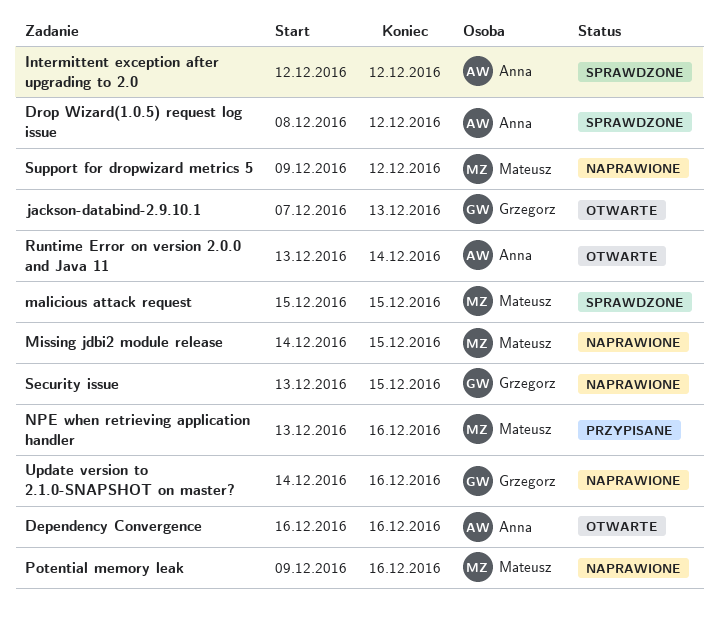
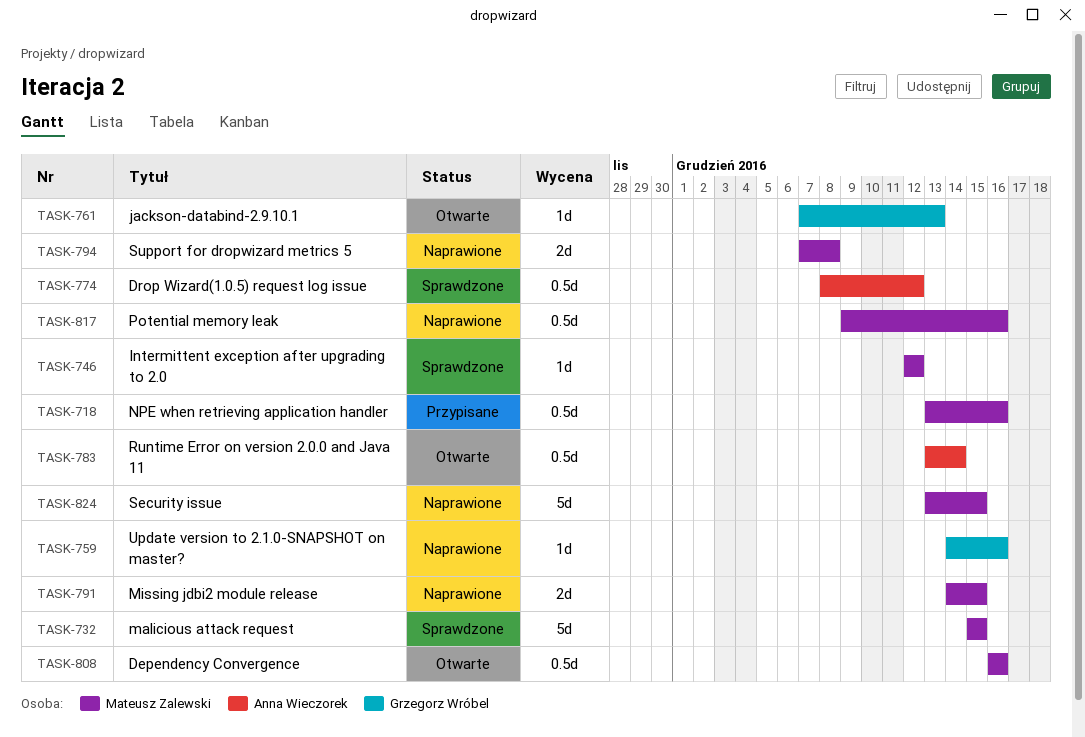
Dependency Convergence, owner: Anna Wieczorek -> Mateusz Zalewski
Intermittent exception after upgrading to 2.0, owner: Anna Wieczorek -> Mateusz Zalewski
Security issue, owner: Grzegorz Wróbel -> Mateusz Zalewski
Support for dropwizard metrics 5, start: Dec 9 -> Dec 7
Support for dropwizard metrics 5, due: Dec 12 -> Dec 8

